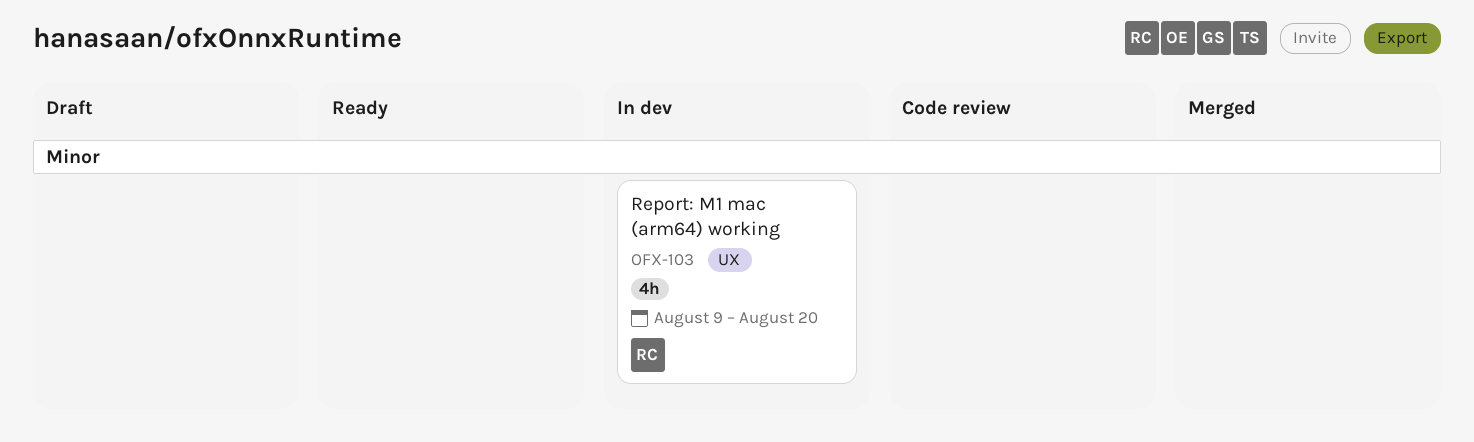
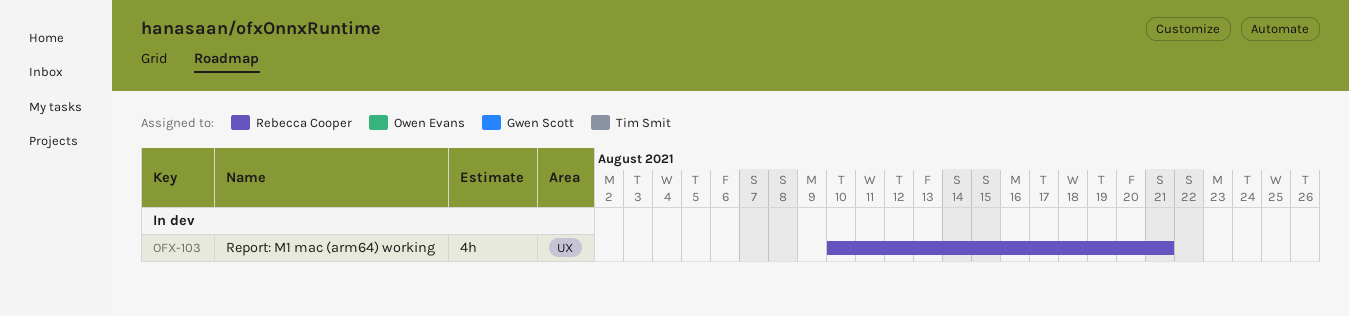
OFX-103, start: Aug 9 -> Aug 10
OFX-103, due: Aug 20 -> Aug 21

